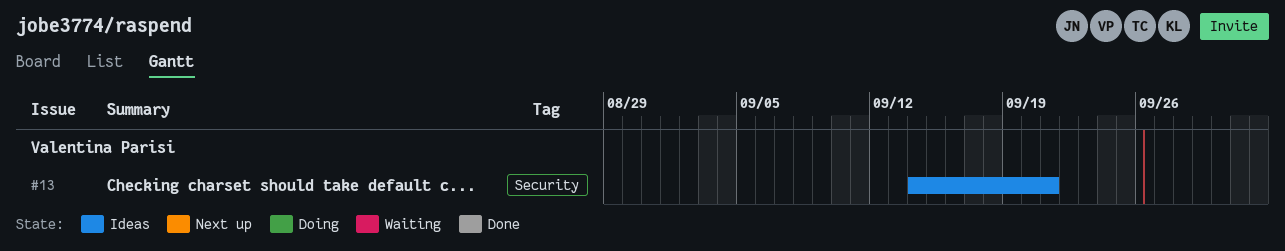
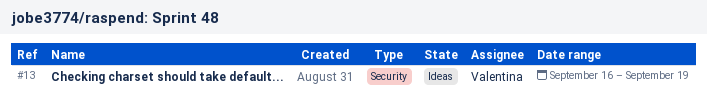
#13, start: Sep 14 -> Sep 16
#13, due: Sep 21 -> Sep 19

